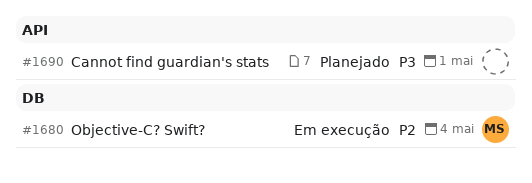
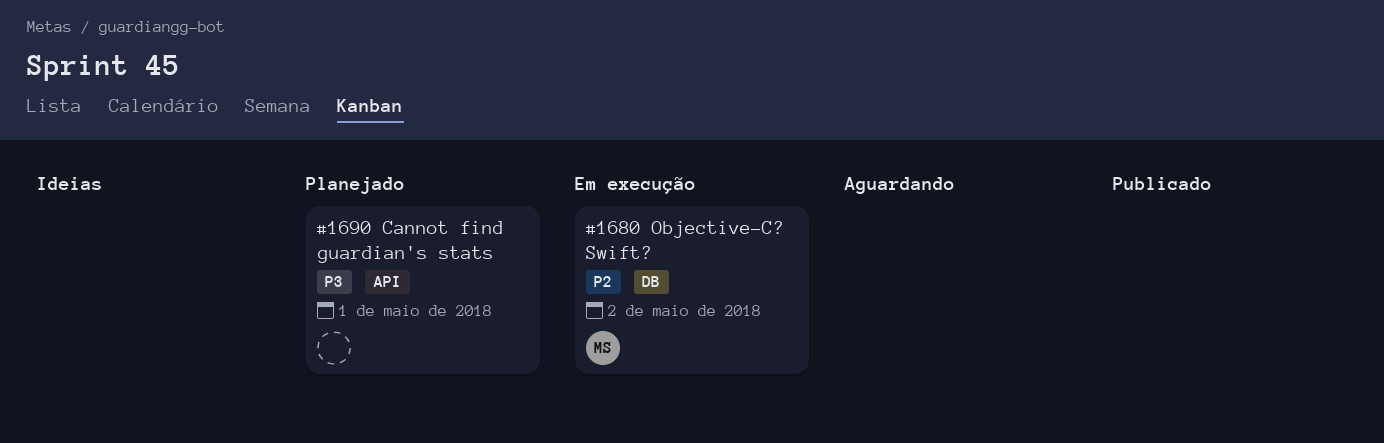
#1680, due: May 4 -> May 2

